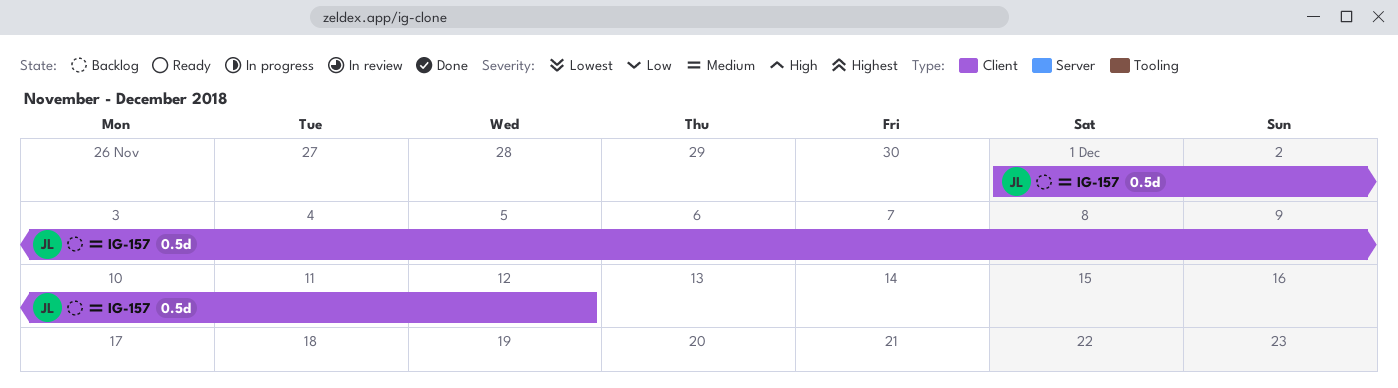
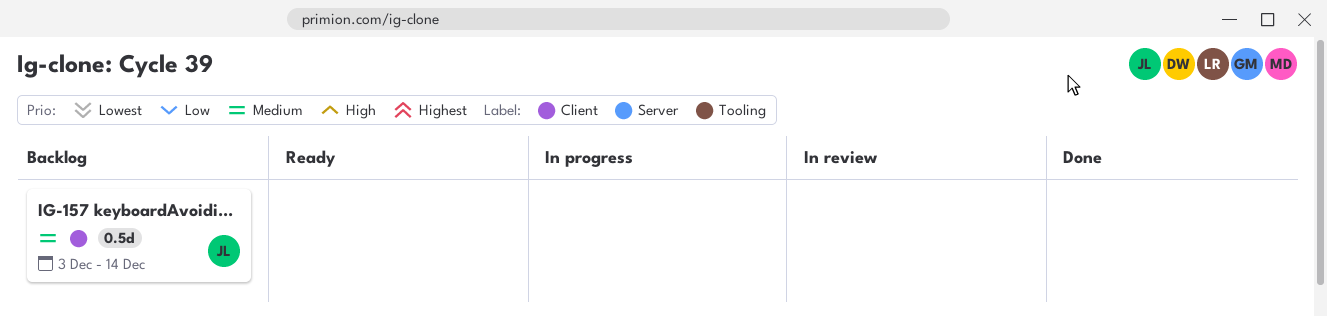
IG-157, start: Dec 1 -> Dec 3
IG-157, due: Dec 12 -> Dec 14

